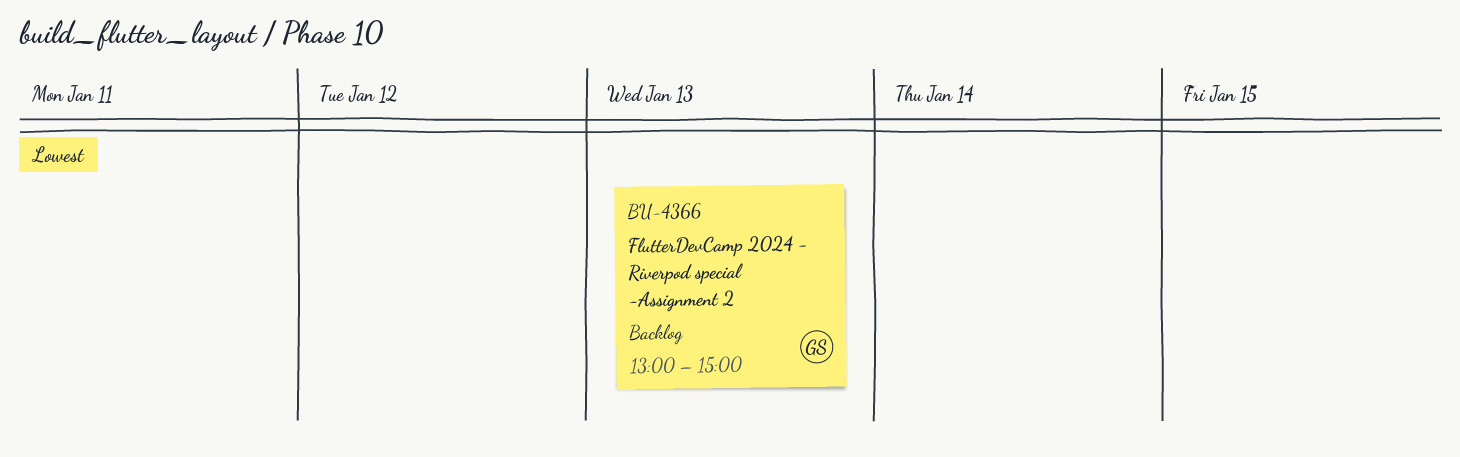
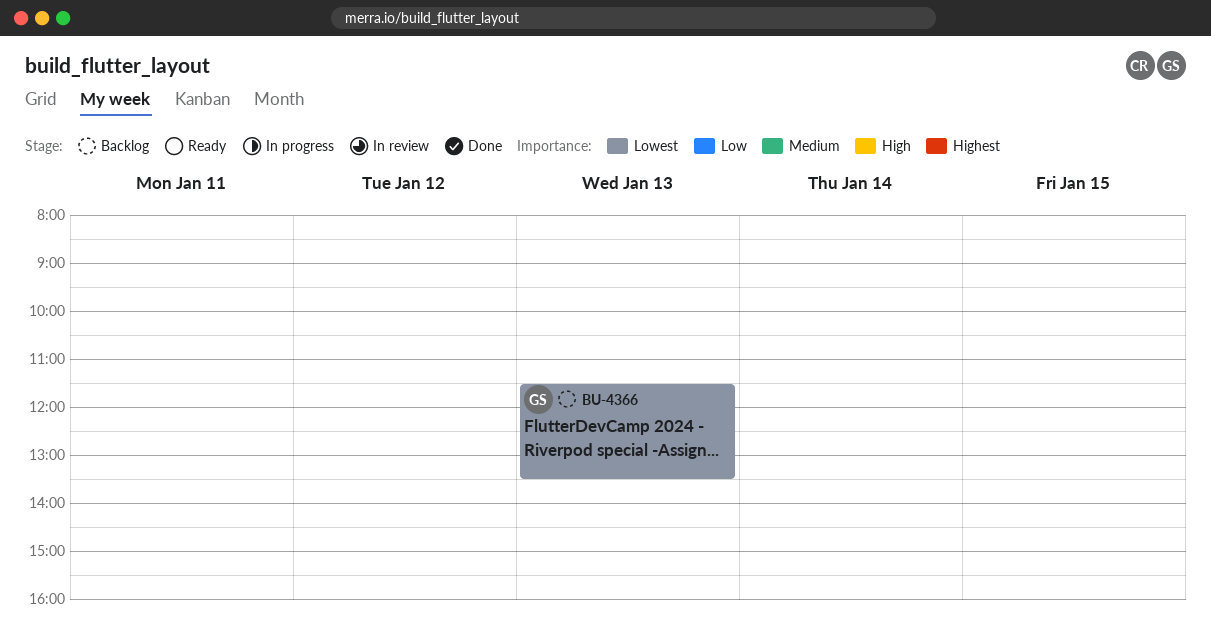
BU-4366, begins: 13:00 -> 11:30
BU-4366, ends: 15:00 -> 13:30

